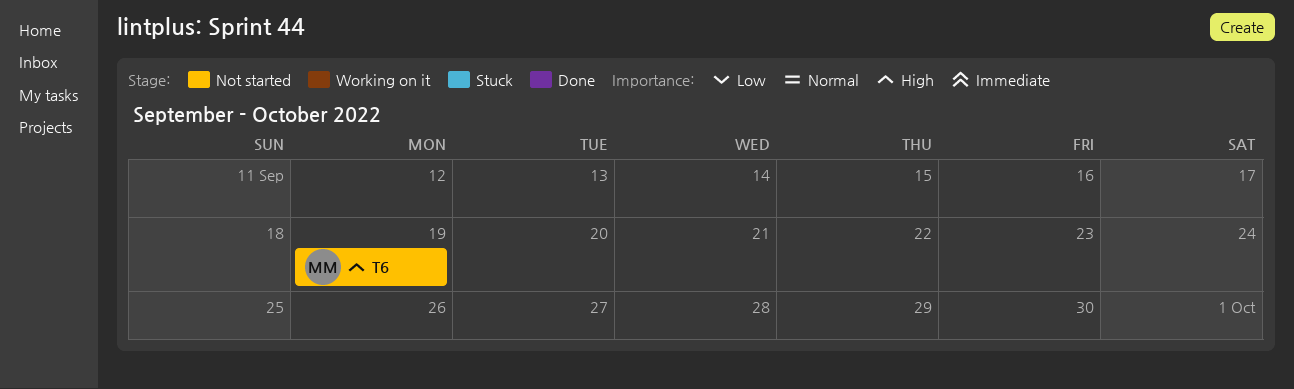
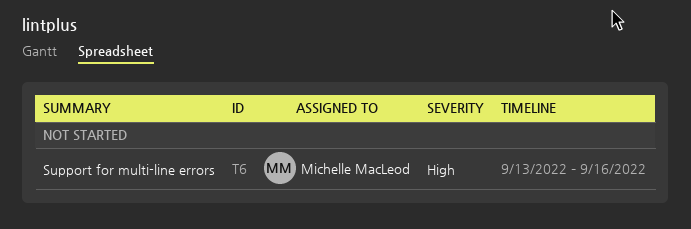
T6, start: Sep 19 -> Sep 13
T6, due: Sep 19 -> Sep 16

